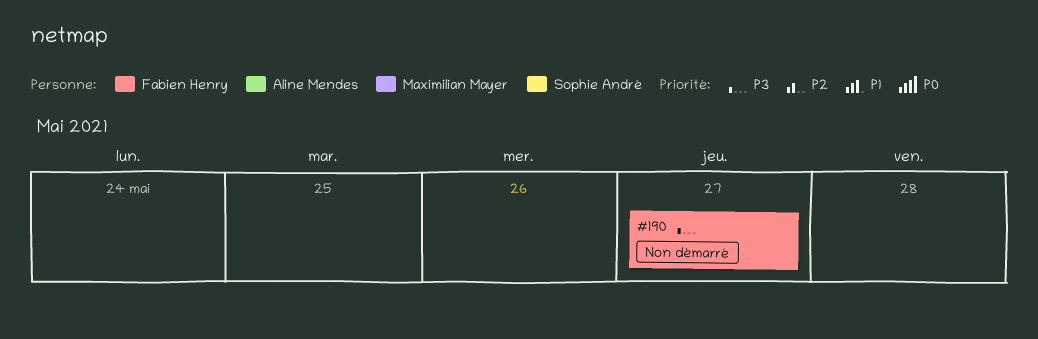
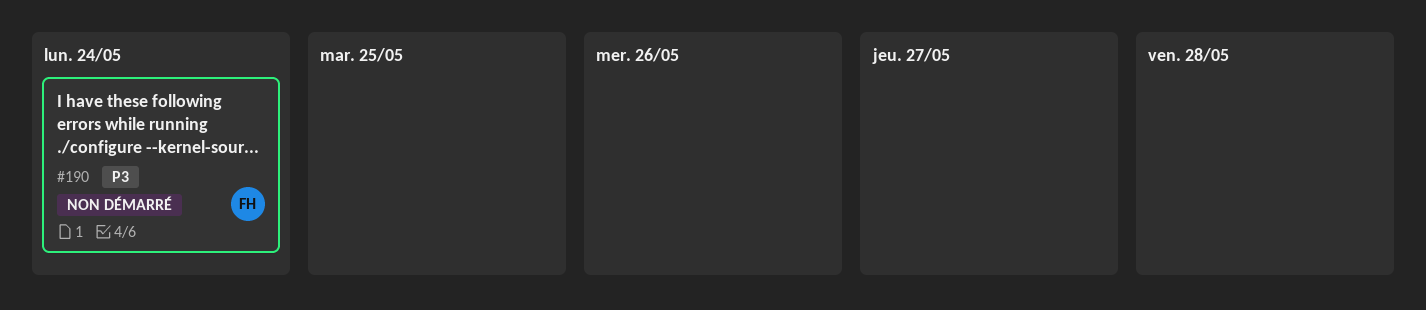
#190, due: May 27 -> May 24

